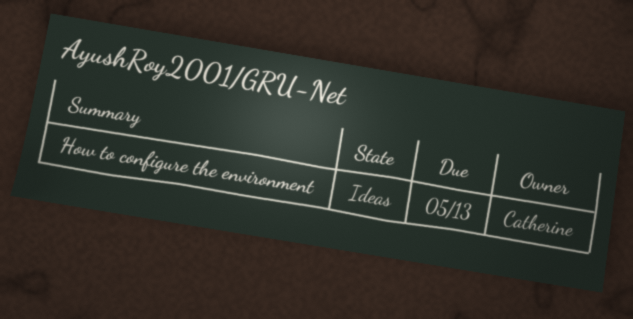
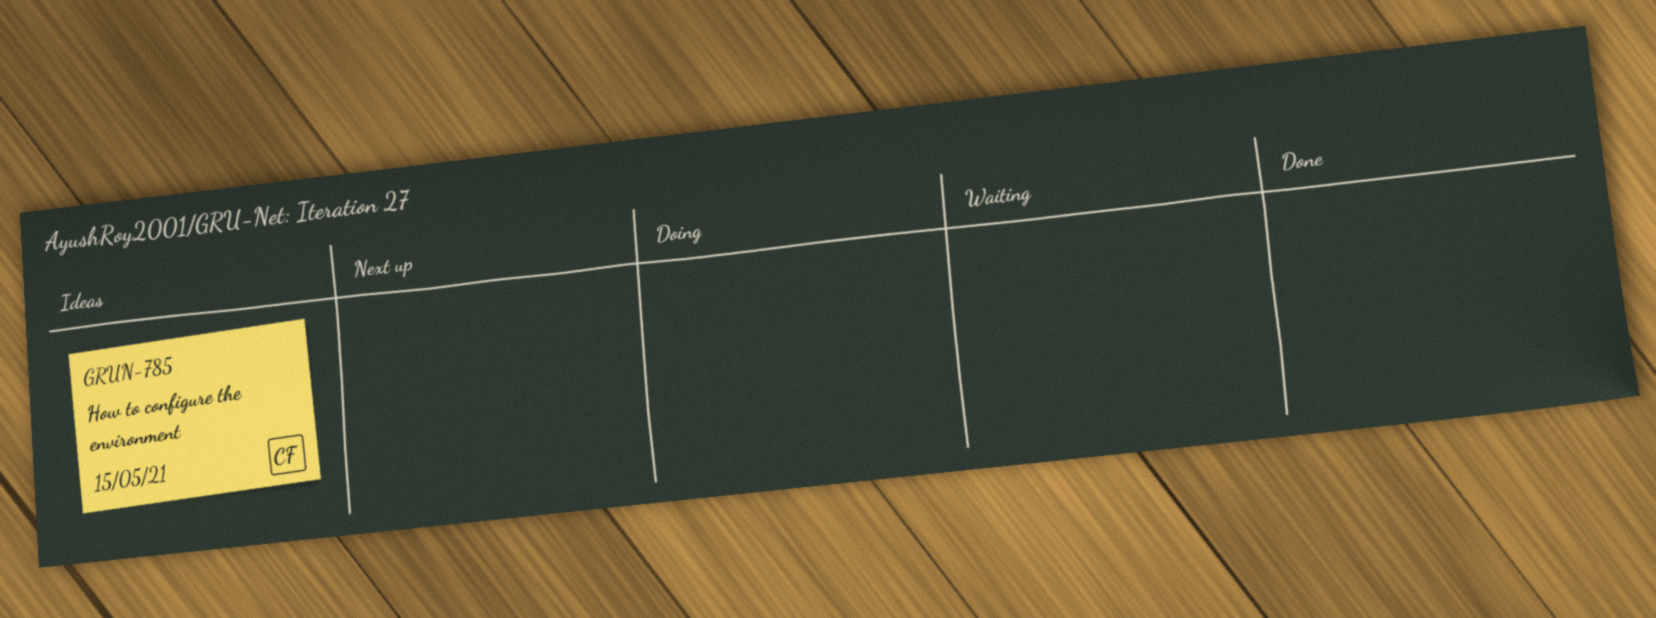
How to configure the environment, due: May 13 -> May 15

